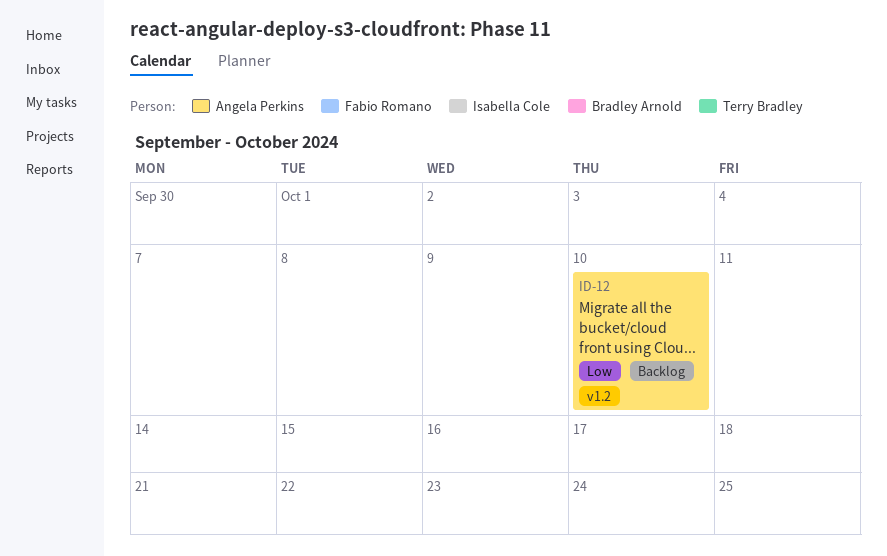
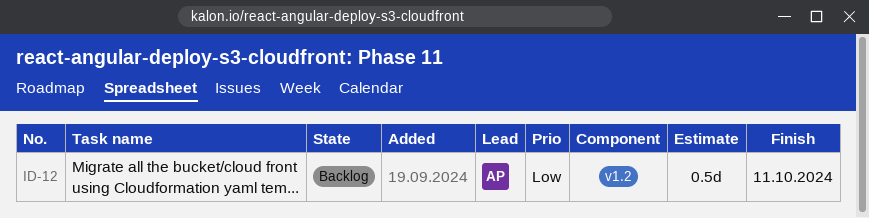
ID-12, due: Oct 10 -> Oct 11

